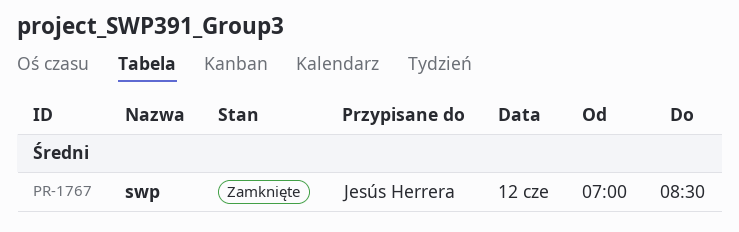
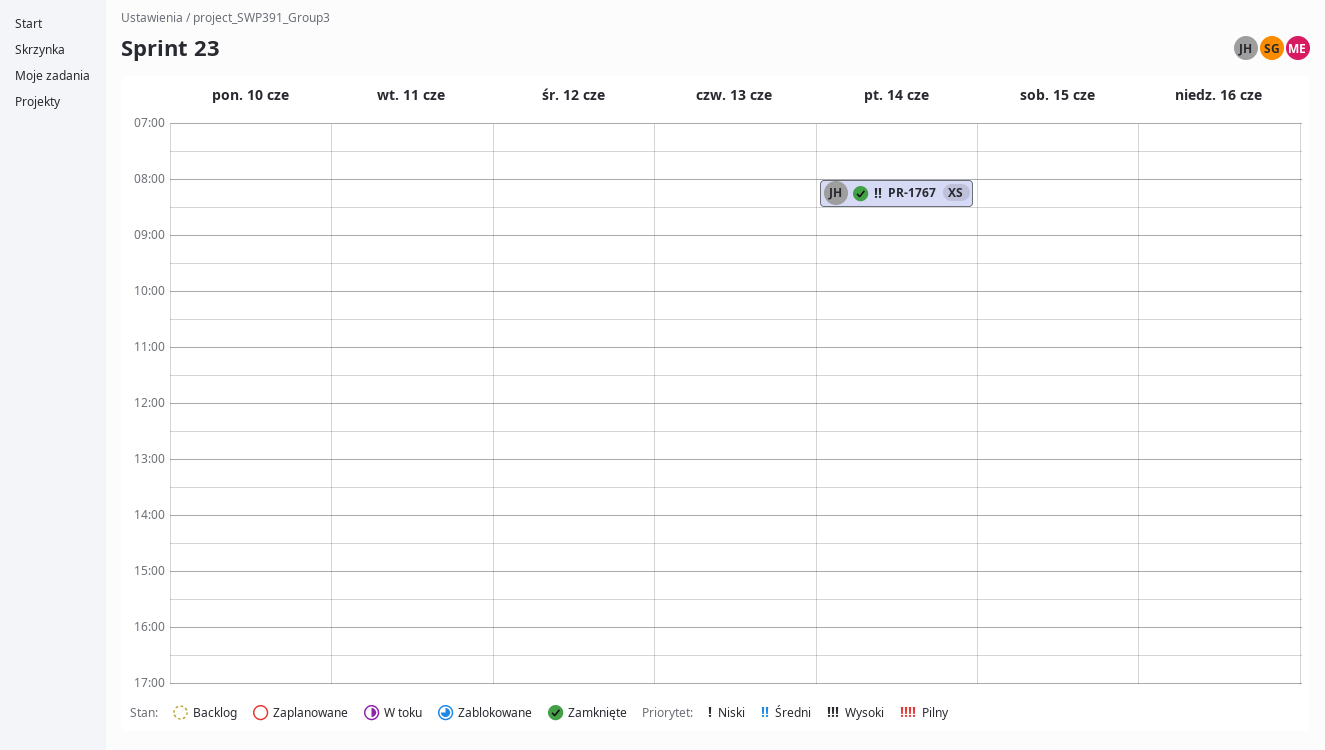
PR-1767, day: Jun 12 -> Jun 14
PR-1767, begins: 07:00 -> 08:00

